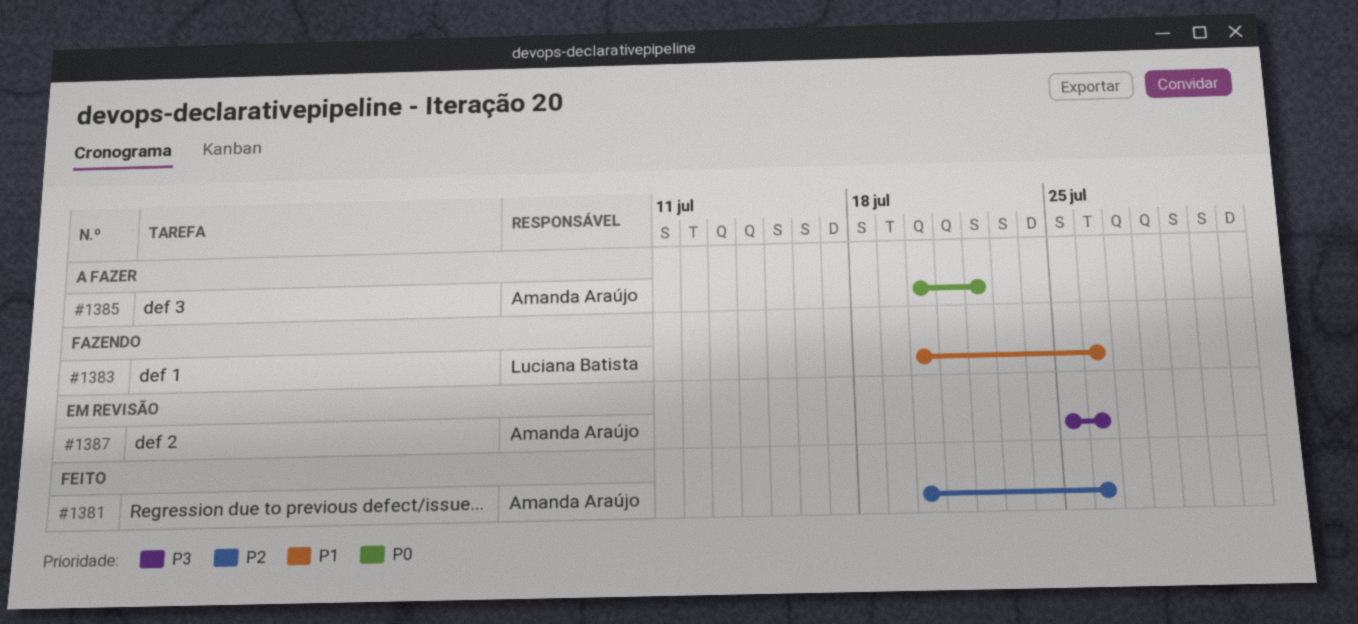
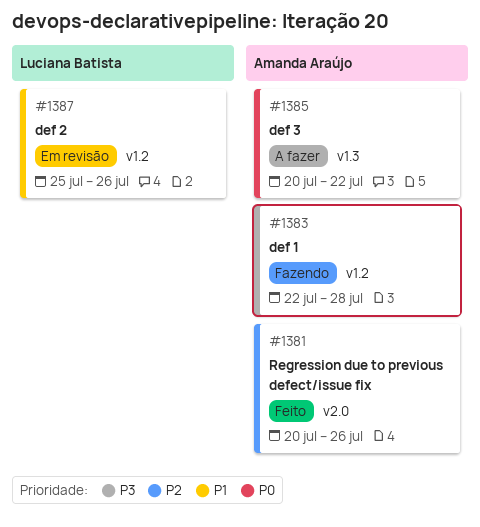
#1383, owner: Luciana Batista -> Amanda Araújo
#1383, priority: P1 -> P3
#1383, start: Jul 20 -> Jul 22
#1383, due: Jul 26 -> Jul 28
#1387, owner: Amanda Araújo -> Luciana Batista
#1387, priority: P3 -> P1

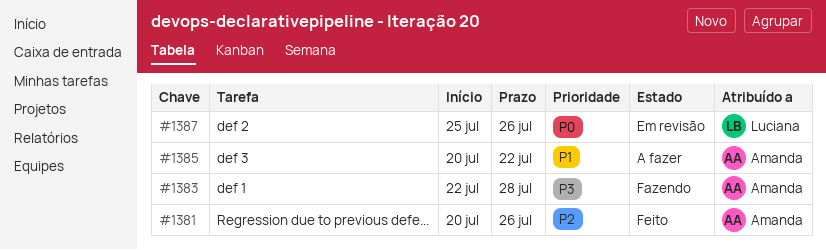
#1385, priority: P0 -> P1
#1387, priority: P1 -> P0

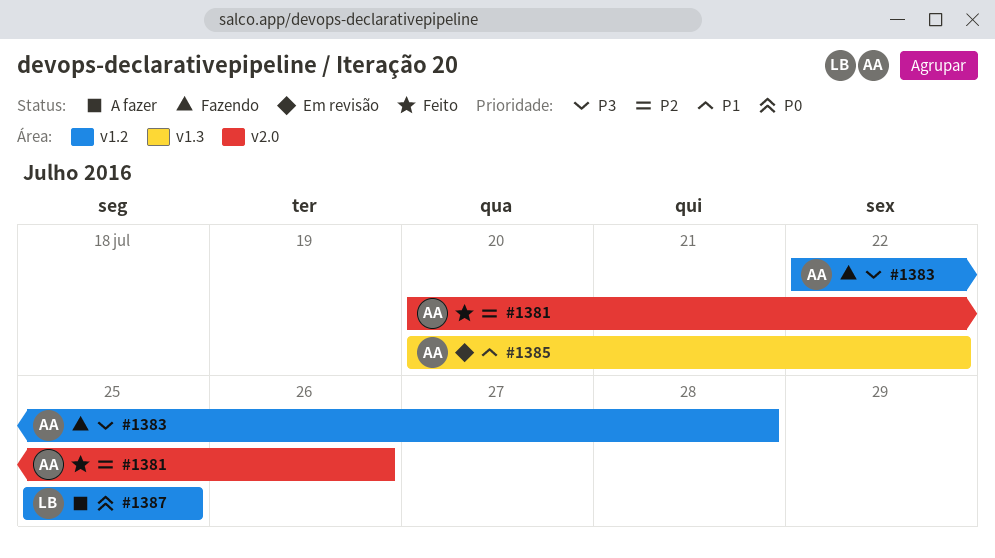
#1385, status: A fazer -> Em revisão
#1387, status: Em revisão -> A fazer
#1387, due: Jul 26 -> Jul 25

